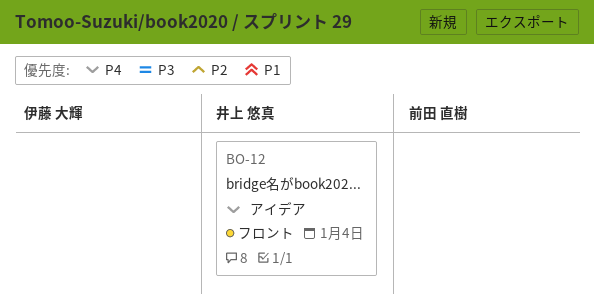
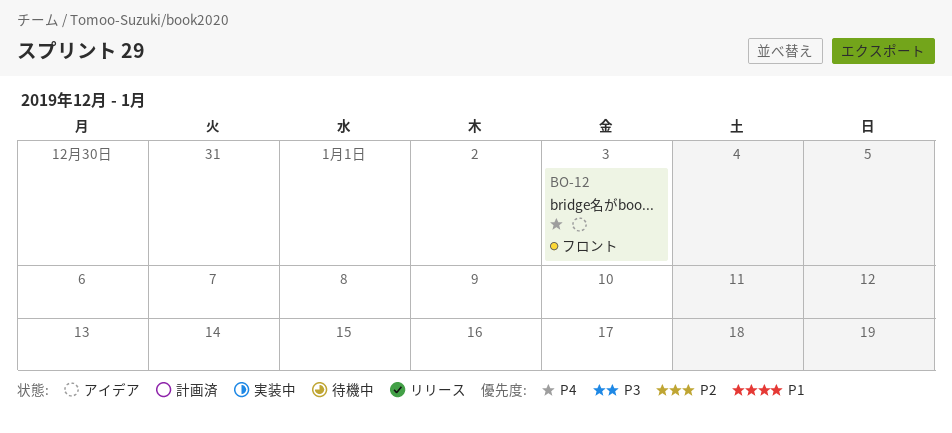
BO-12, due: Jan 4 -> Jan 3

